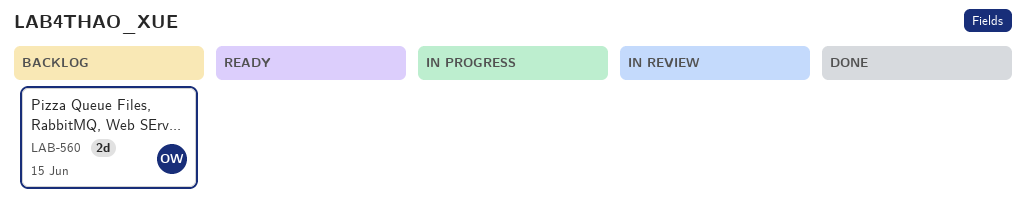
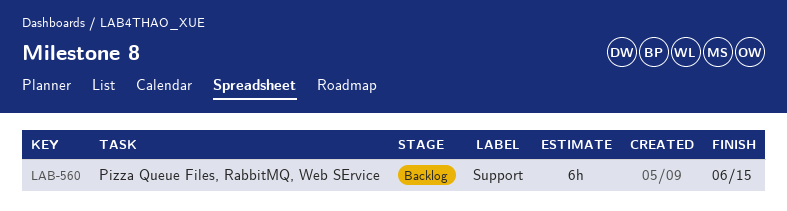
LAB-560, estimate: 2d -> 6h

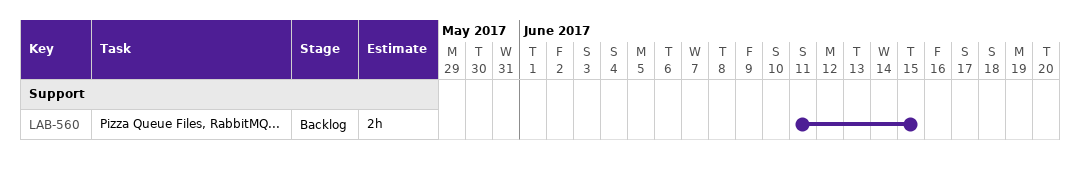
LAB-560, estimate: 6h -> 2h

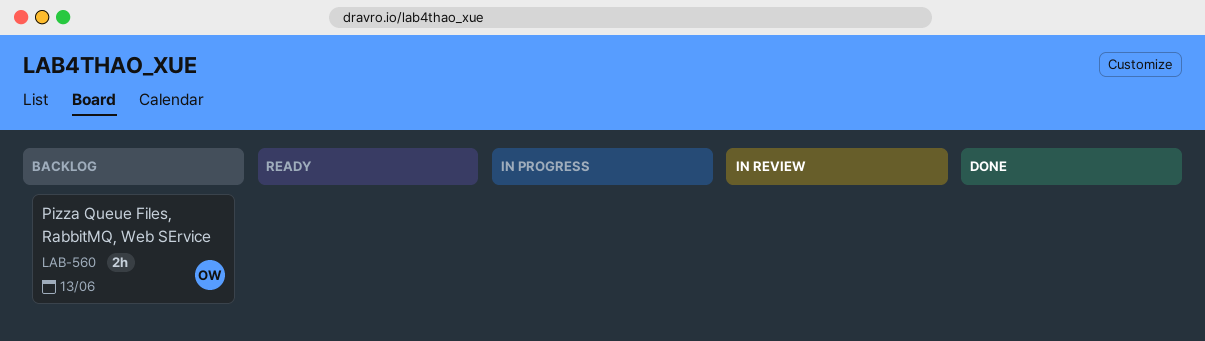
LAB-560, due: Jun 15 -> Jun 13

